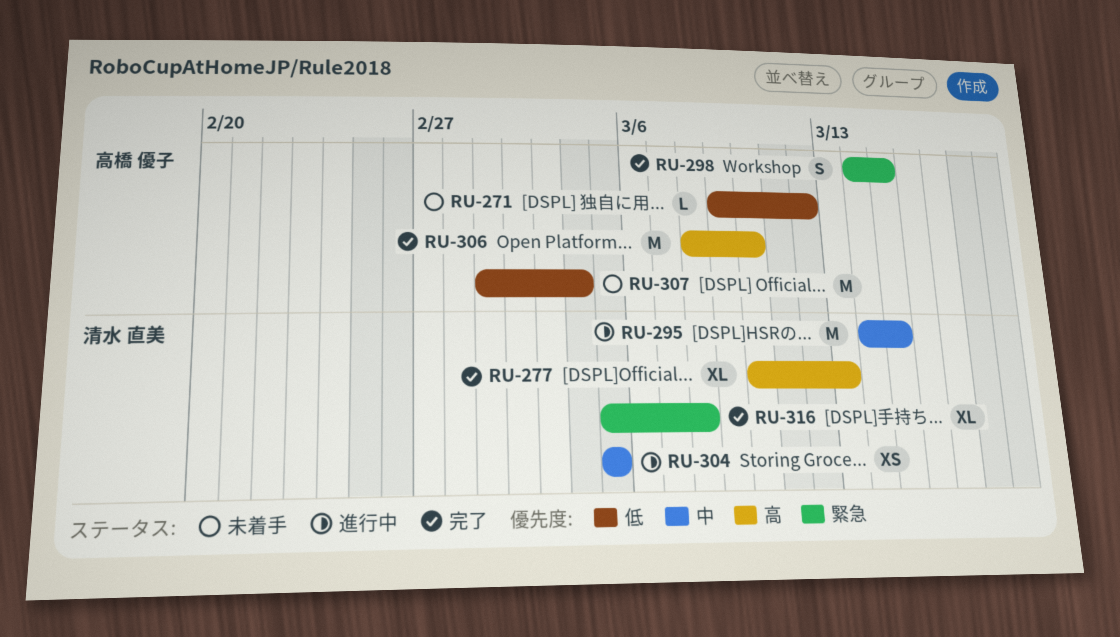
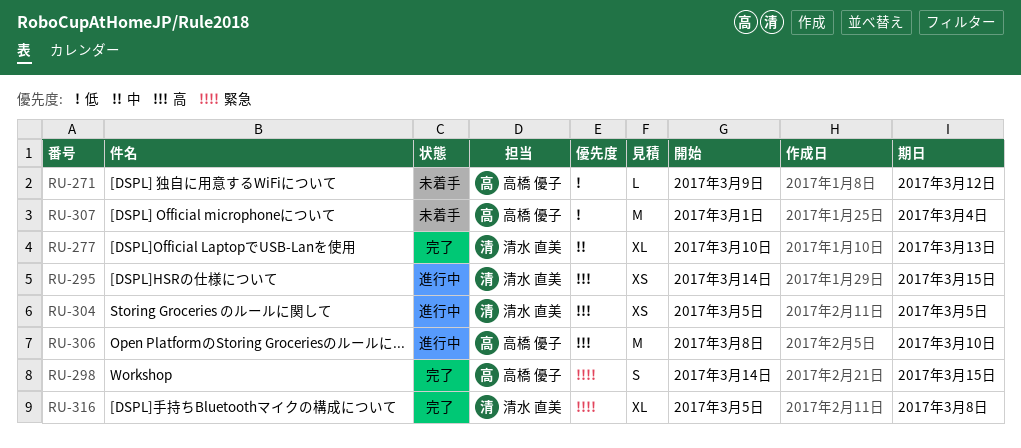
RU-277, priority: 高 -> 中
RU-295, priority: 中 -> 高
RU-295, estimate: M -> XS
RU-304, priority: 中 -> 高
RU-306, status: 完了 -> 進行中

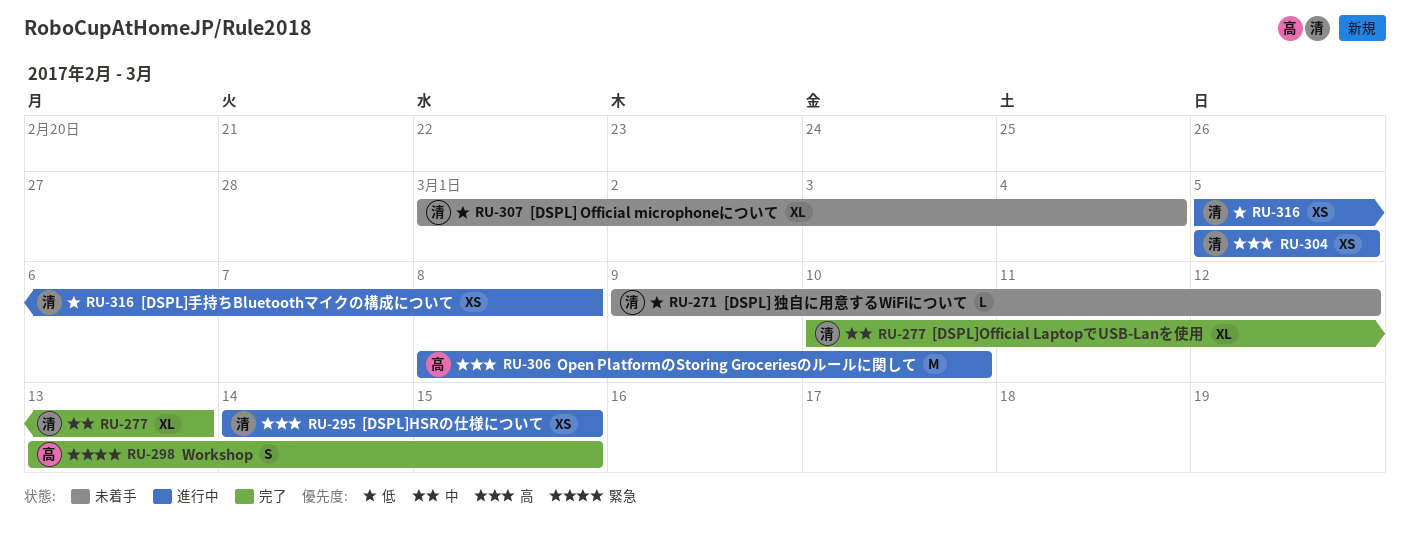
RU-271, owner: 高橋 優子 -> 清水 直美
RU-298, start: Mar 14 -> Mar 13
RU-307, owner: 高橋 優子 -> 清水 直美
RU-307, estimate: M -> XL
RU-316, status: 完了 -> 進行中
RU-316, priority: 緊急 -> 低
RU-316, estimate: XL -> XS

